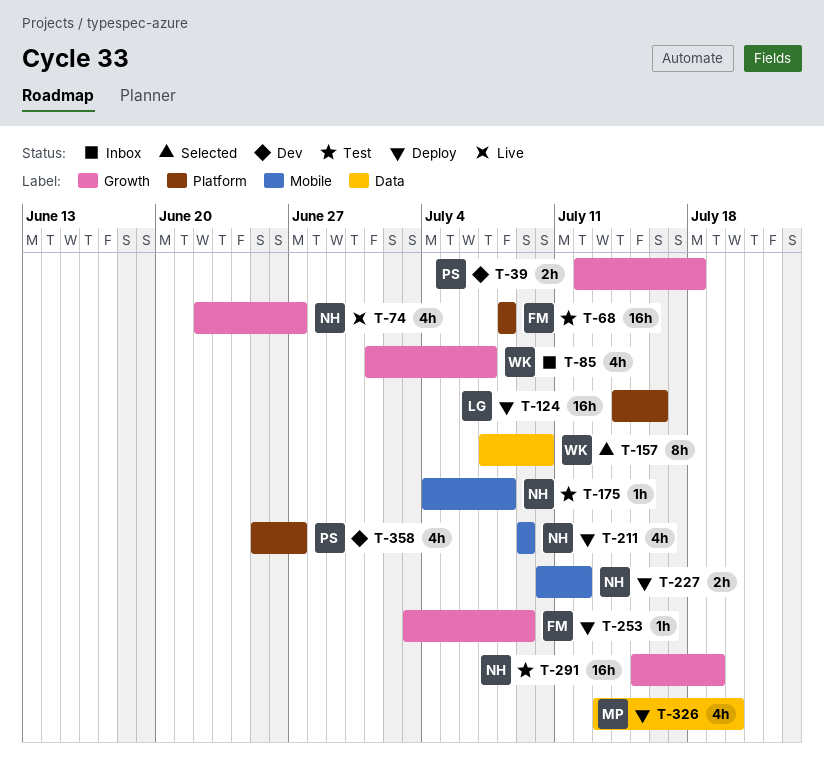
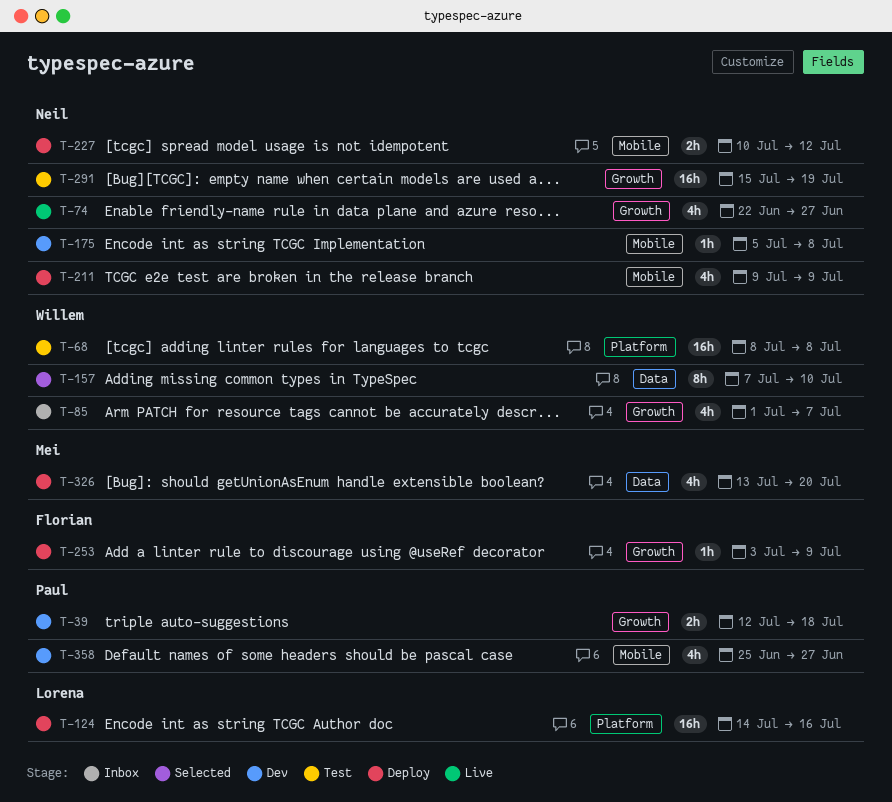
T-68, owner: Florian -> Willem
T-175, status: Test -> Dev
T-175, start: Jul 4 -> Jul 5
T-358, label: Platform -> Mobile

